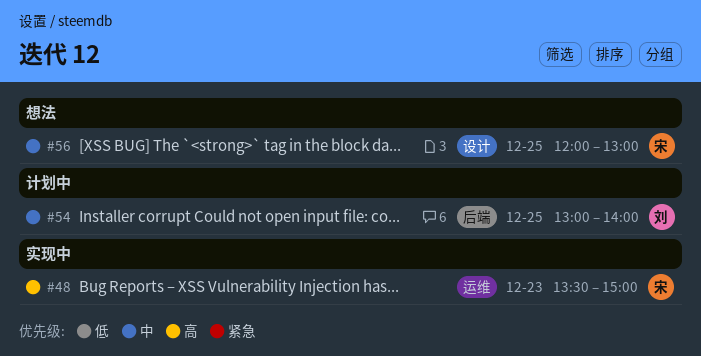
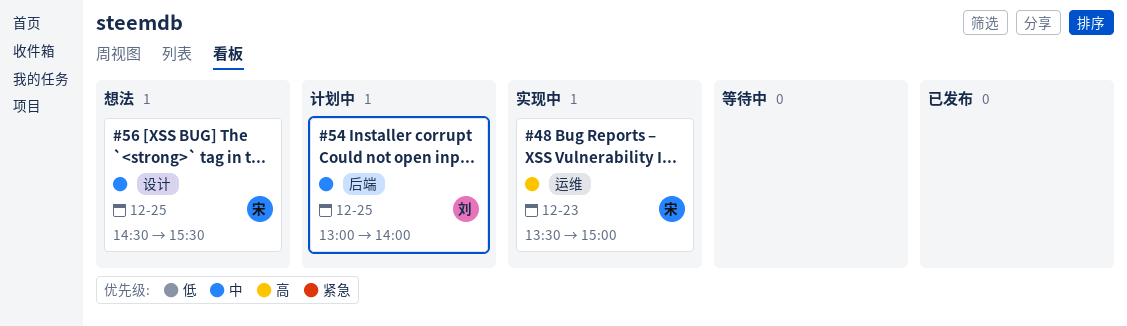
#56, begins: 12:00 -> 14:30
#56, ends: 13:00 -> 15:30

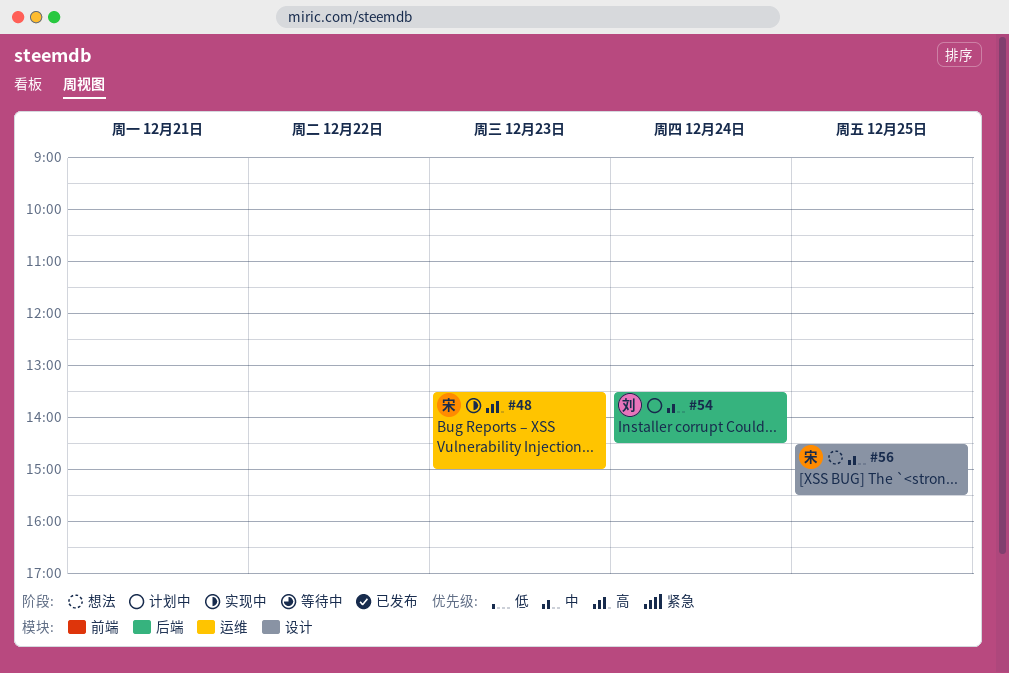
#54, day: Dec 25 -> Dec 24
#54, begins: 13:00 -> 13:30
#54, ends: 14:00 -> 14:30

